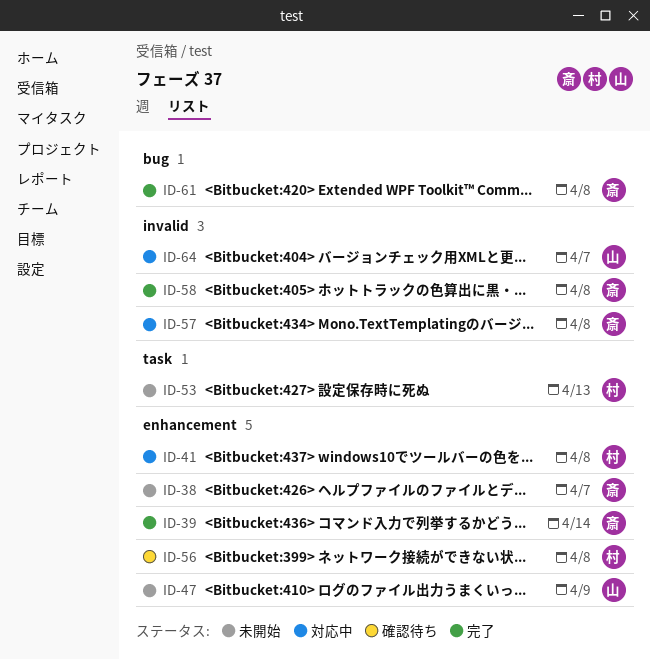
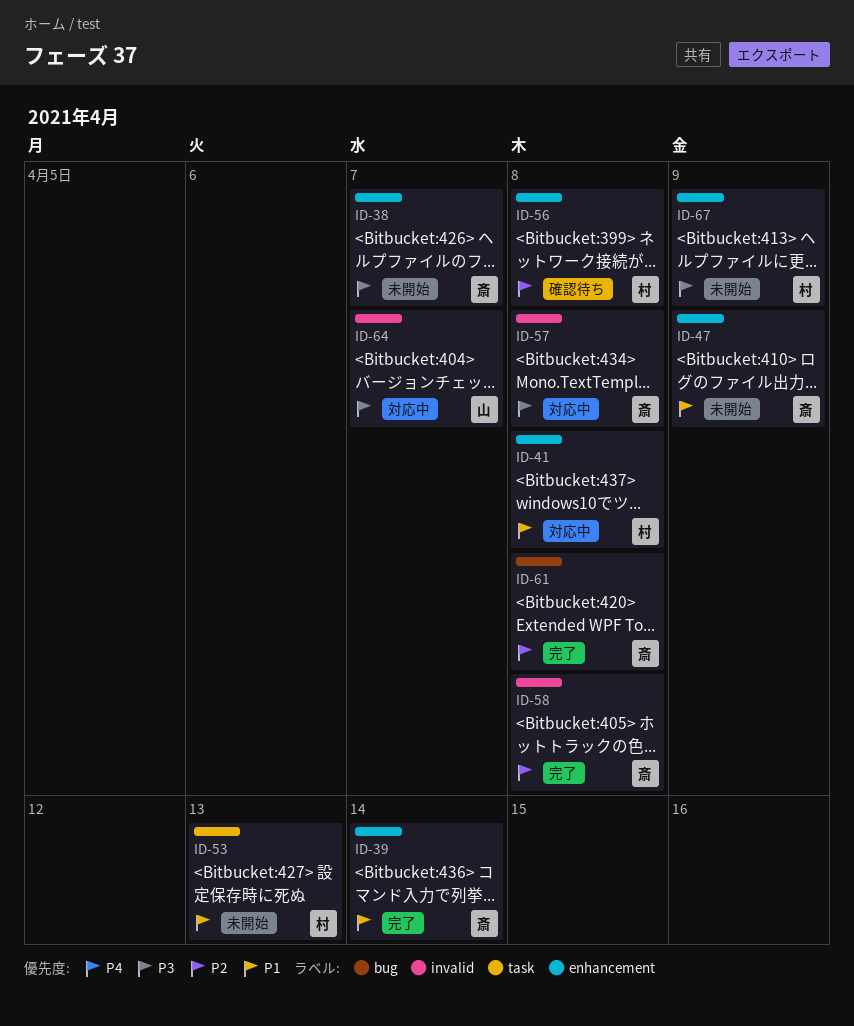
ID-47, owner: 山 -> 斎
ID-67: none -> present

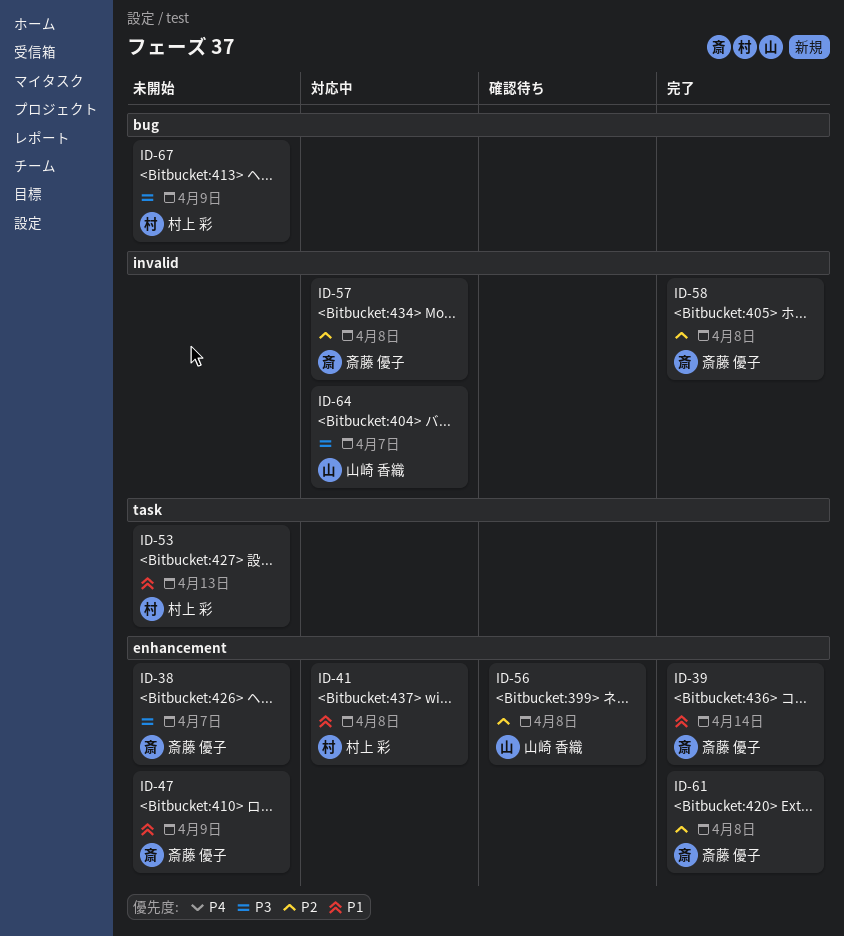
ID-56, owner: 村上 彩 -> 山崎 香織
ID-57, priority: P3 -> P2
ID-61, label: bug -> enhancement
ID-67, label: enhancement -> bug

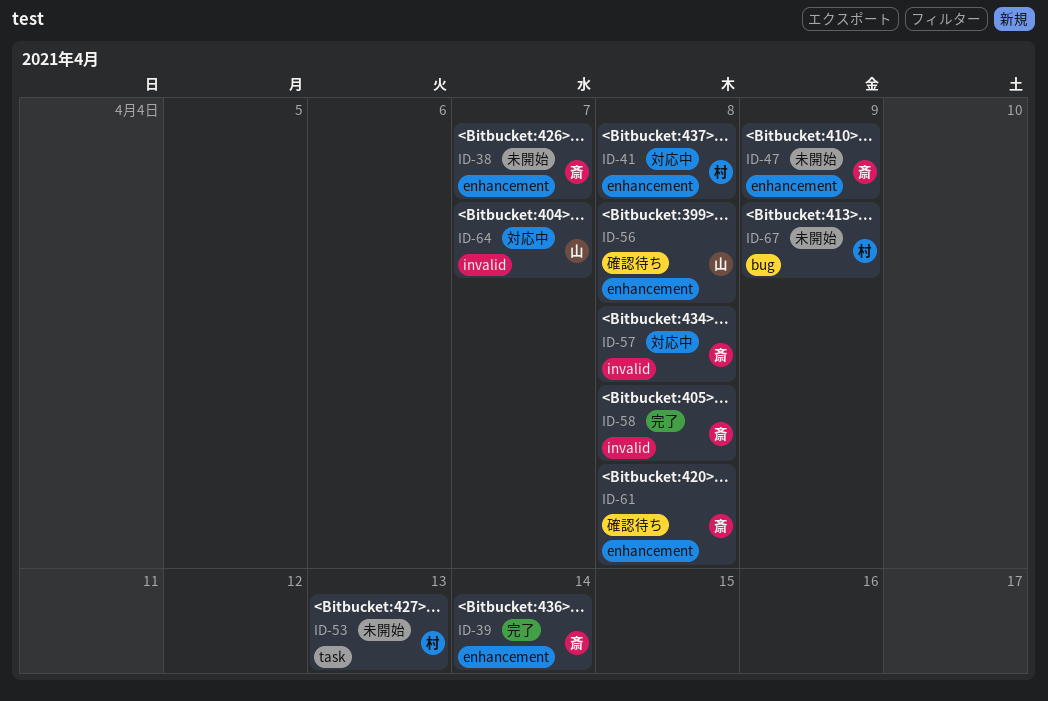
ID-61, status: 完了 -> 確認待ち

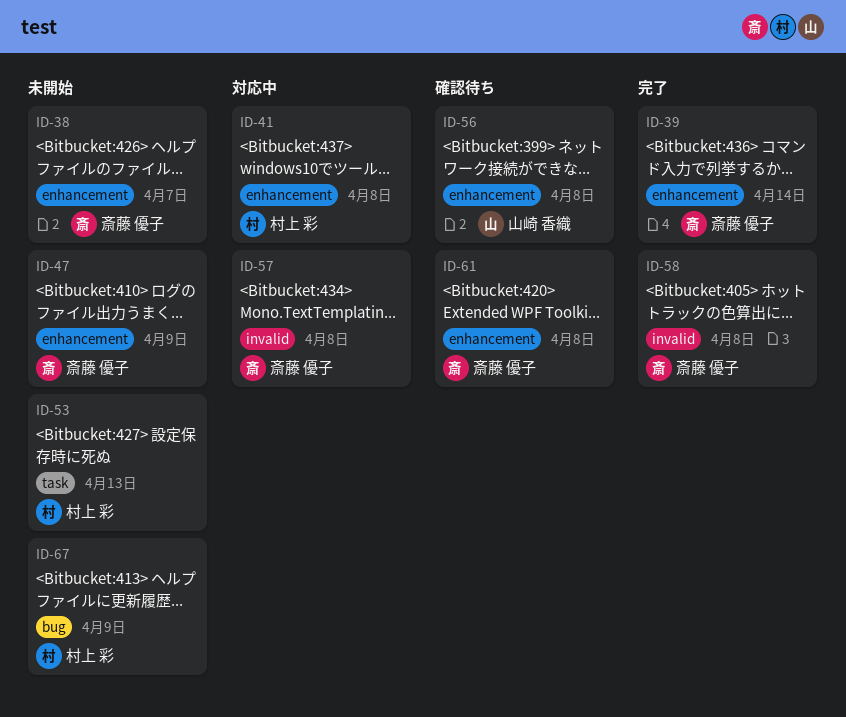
ID-64: present -> none

